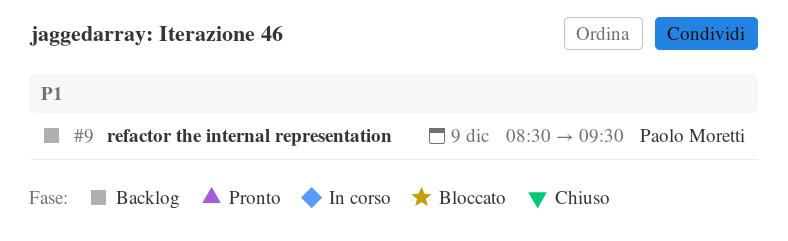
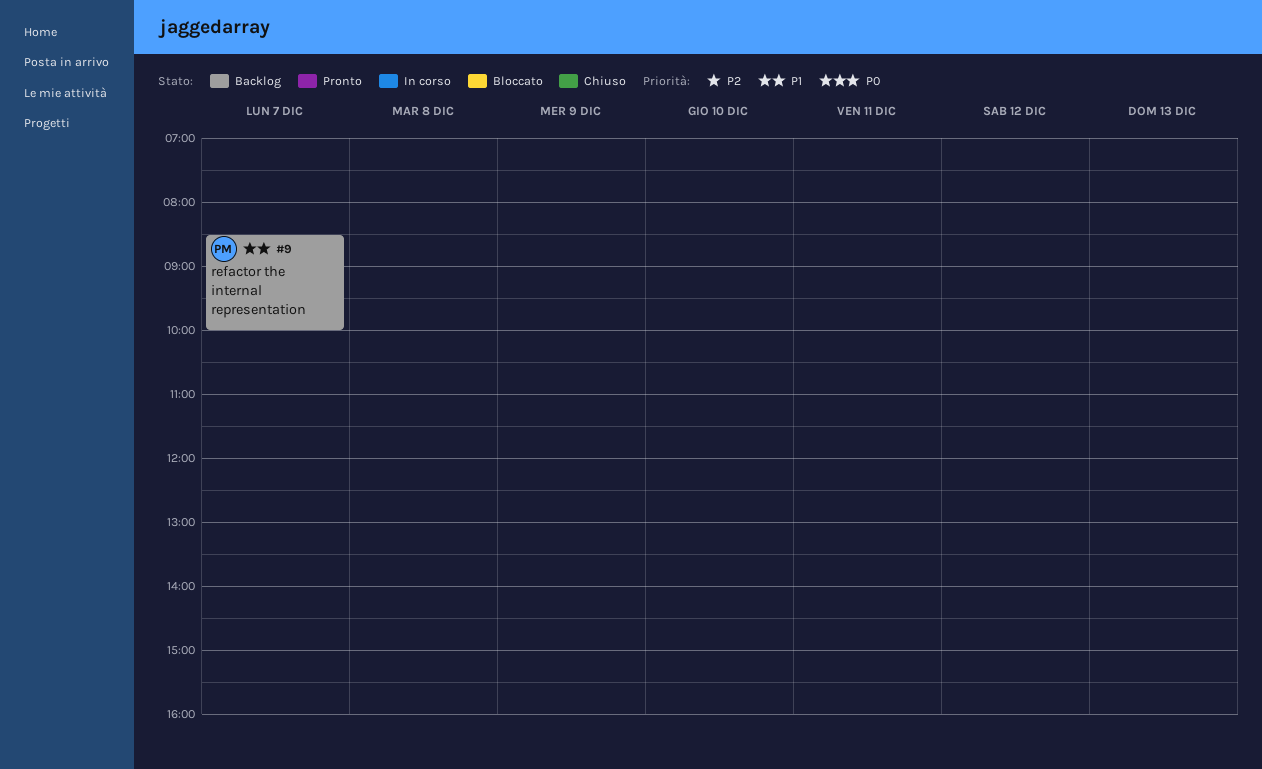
#9, day: Dec 9 -> Dec 7
#9, ends: 09:30 -> 10:00

